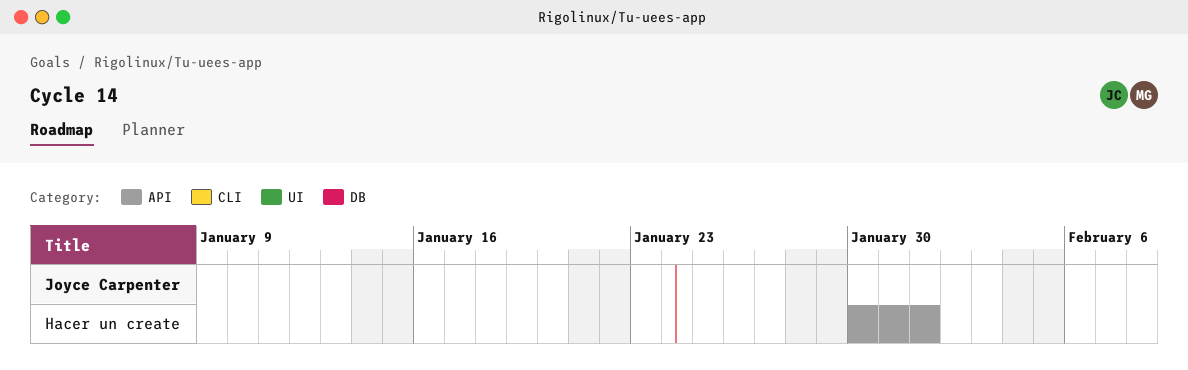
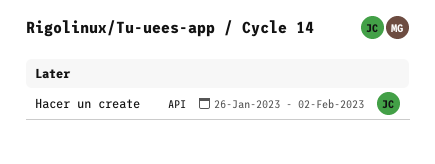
Hacer un create, start: Jan 30 -> Jan 26
Hacer un create, due: Feb 1 -> Feb 2

